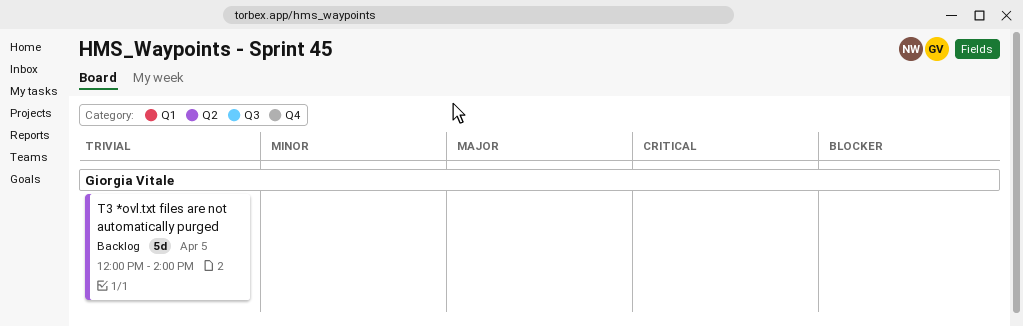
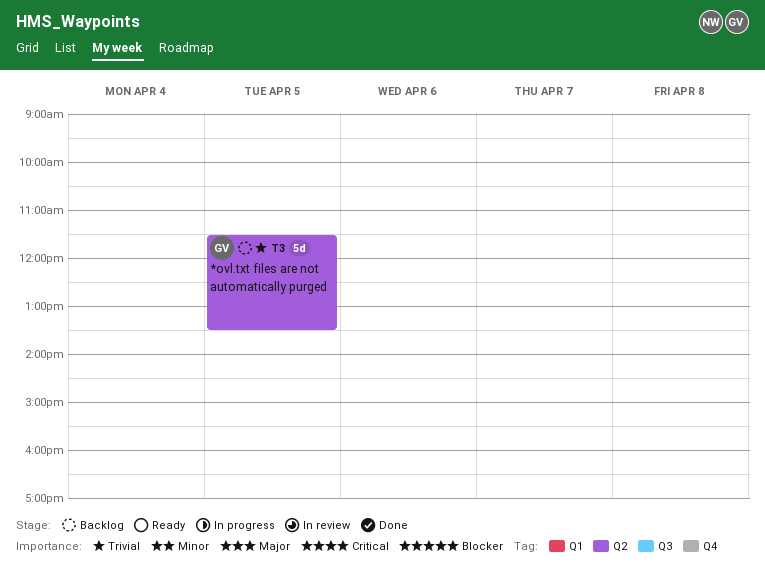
T3, begins: 12:00 -> 11:30
T3, ends: 14:00 -> 13:30

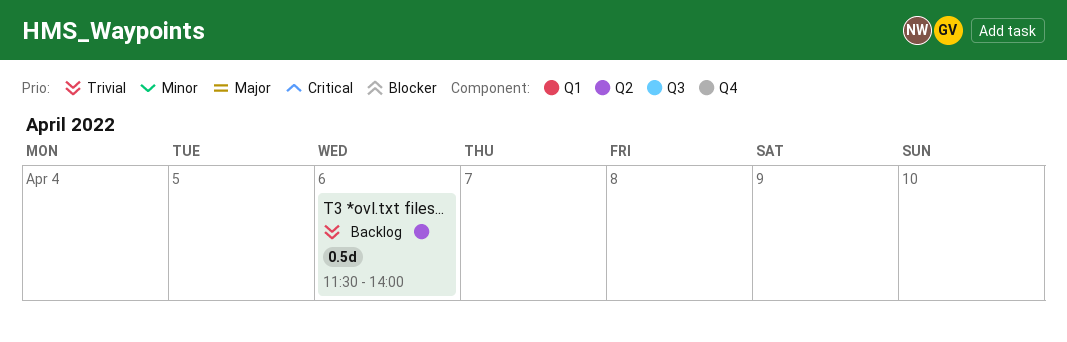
T3, estimate: 5d -> 0.5d
T3, day: Apr 5 -> Apr 6
T3, ends: 13:30 -> 14:00

